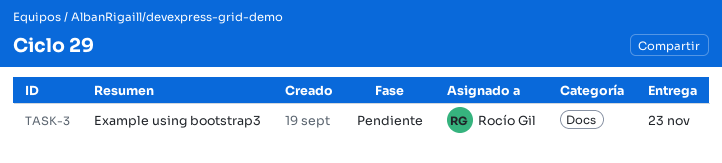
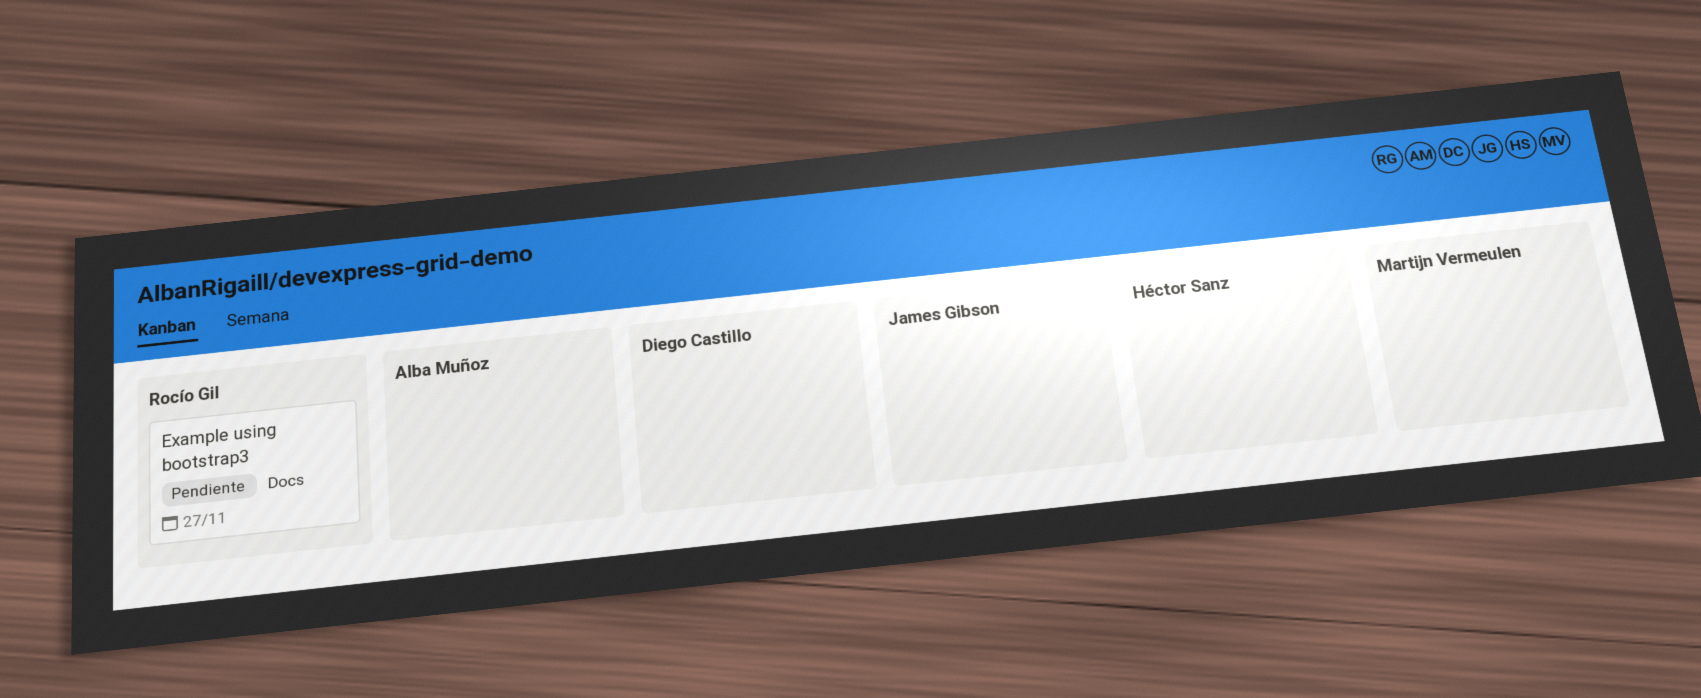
Example using bootstrap3, due: Nov 23 -> Nov 27

